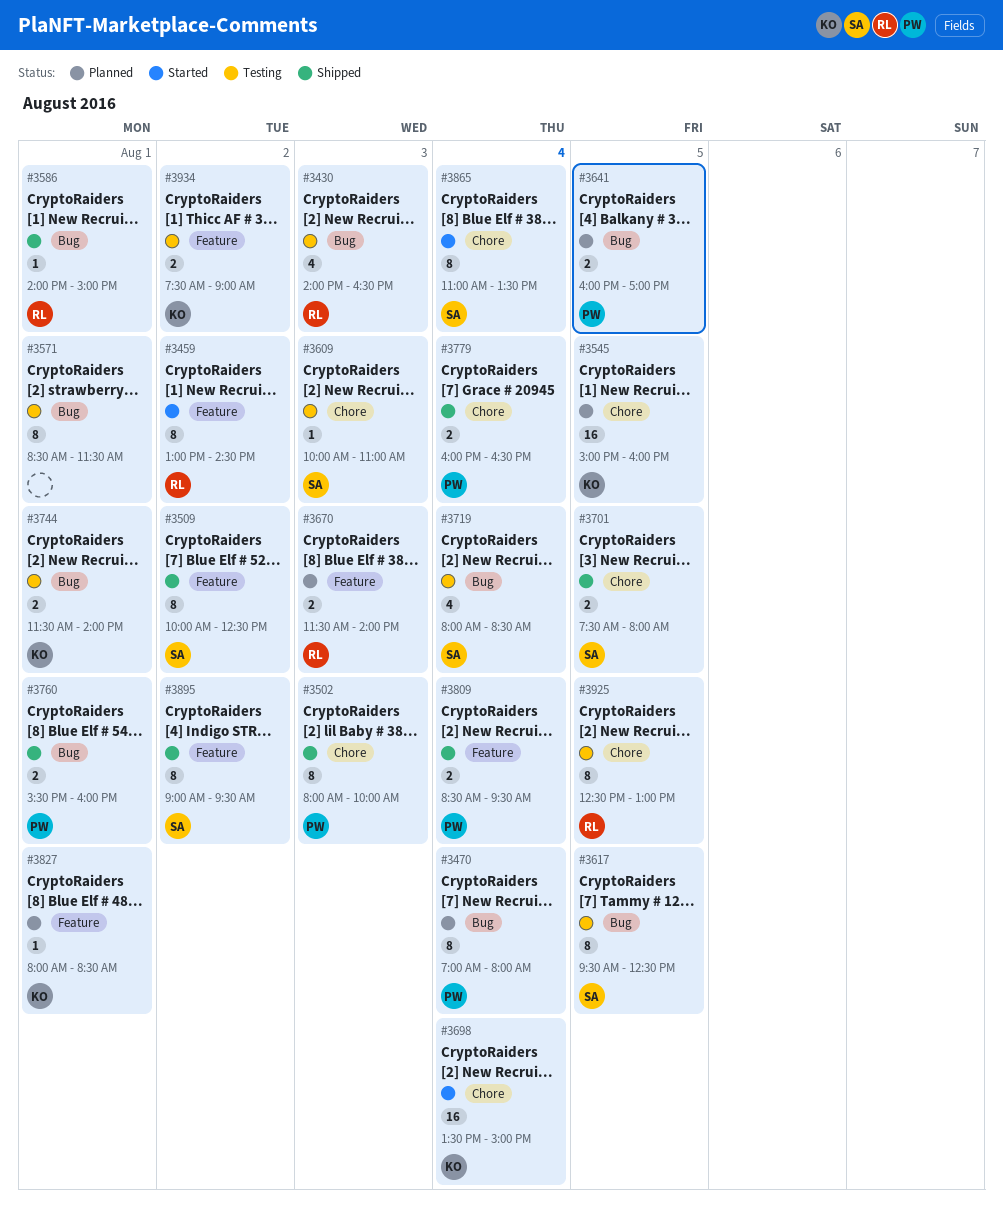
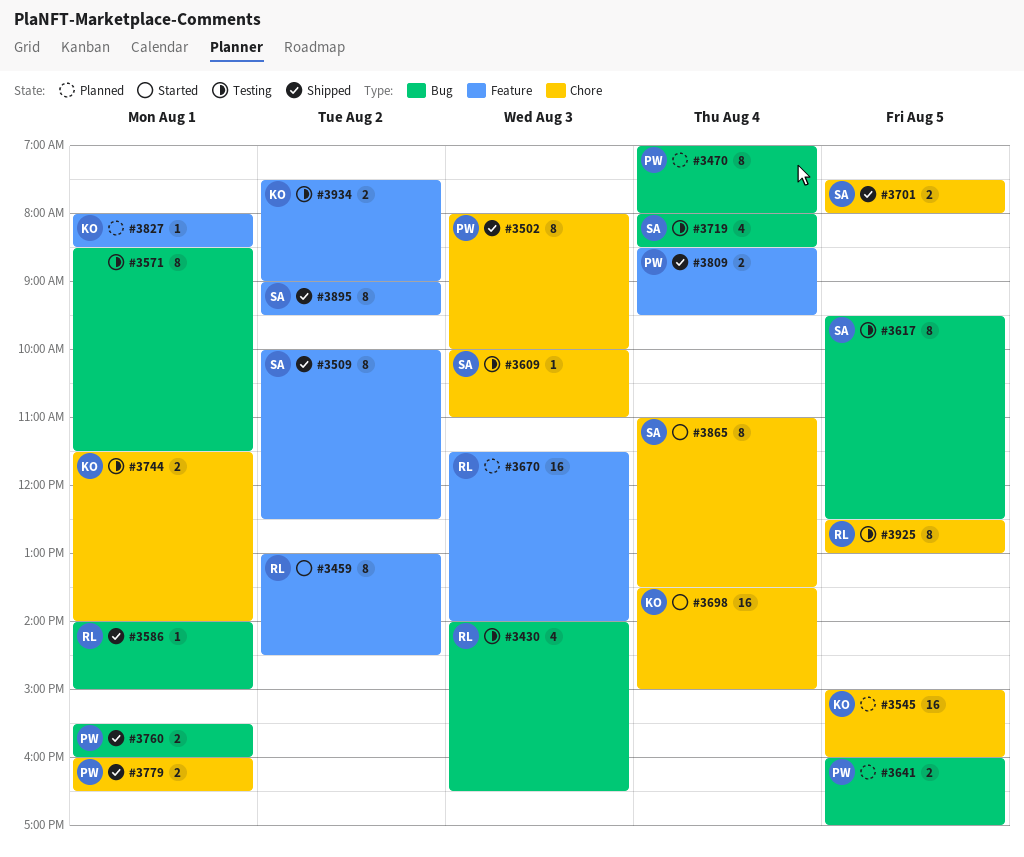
#3670, estimate: 2 -> 16
#3744, label: Bug -> Chore
#3779, day: Aug 4 -> Aug 1

